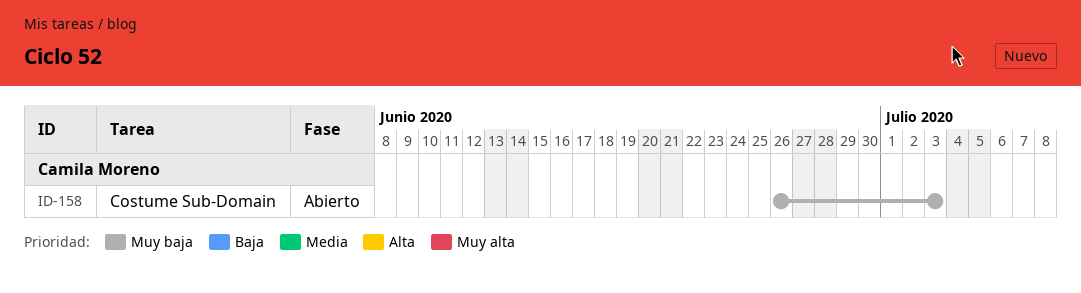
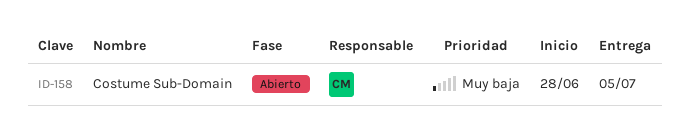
ID-158, start: Jun 26 -> Jun 28
ID-158, due: Jul 3 -> Jul 5

